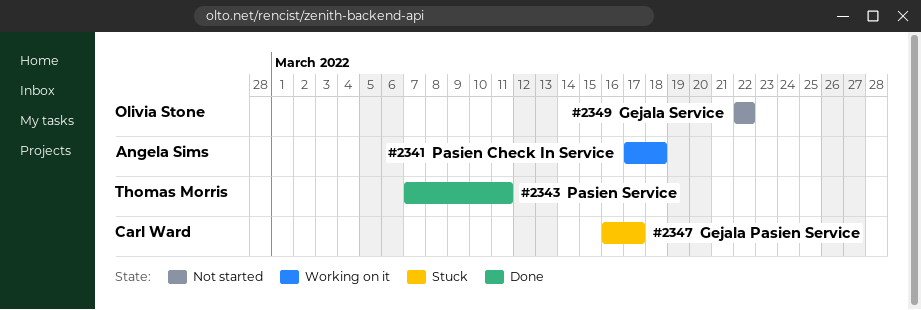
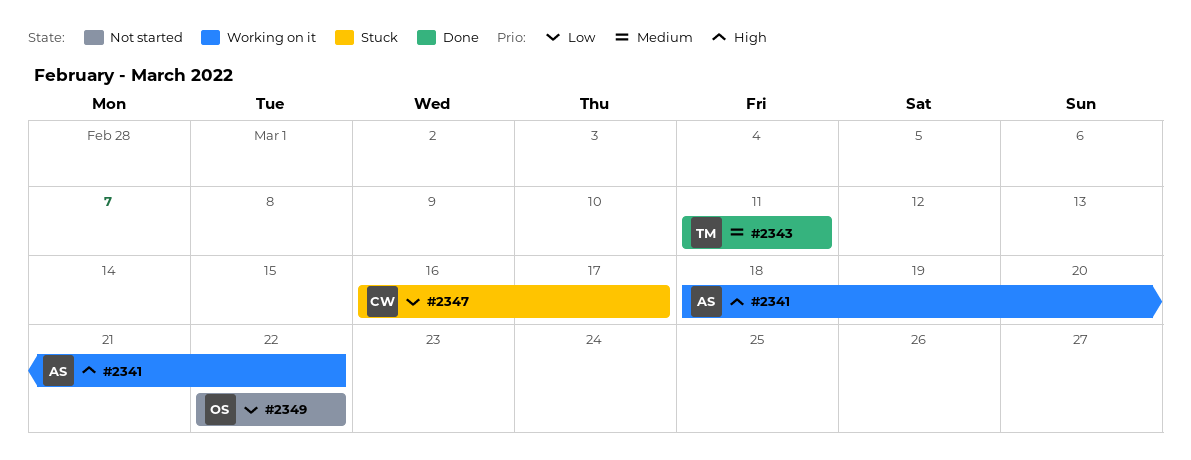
#2341, start: Mar 17 -> Mar 18
#2341, due: Mar 18 -> Mar 22
#2343, start: Mar 7 -> Mar 11

